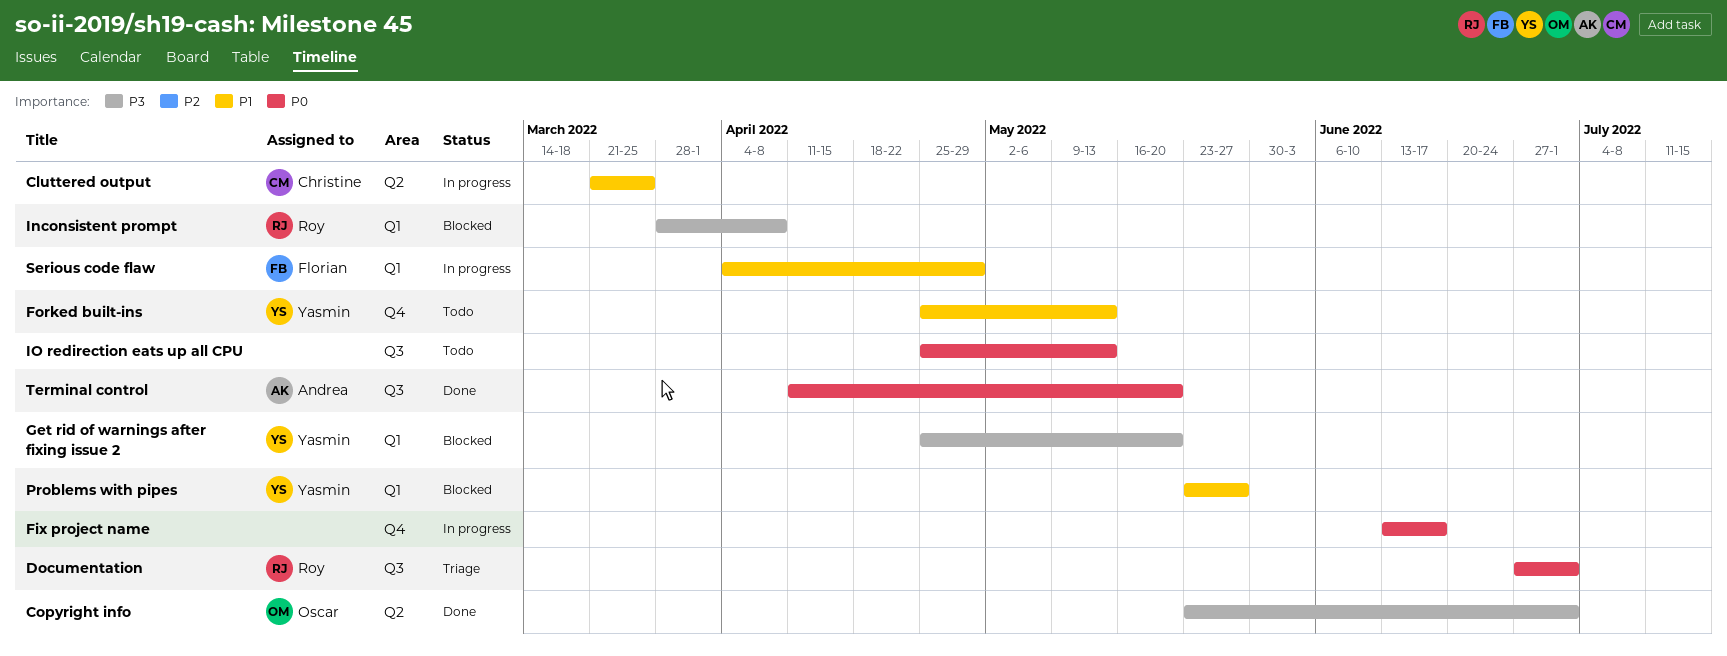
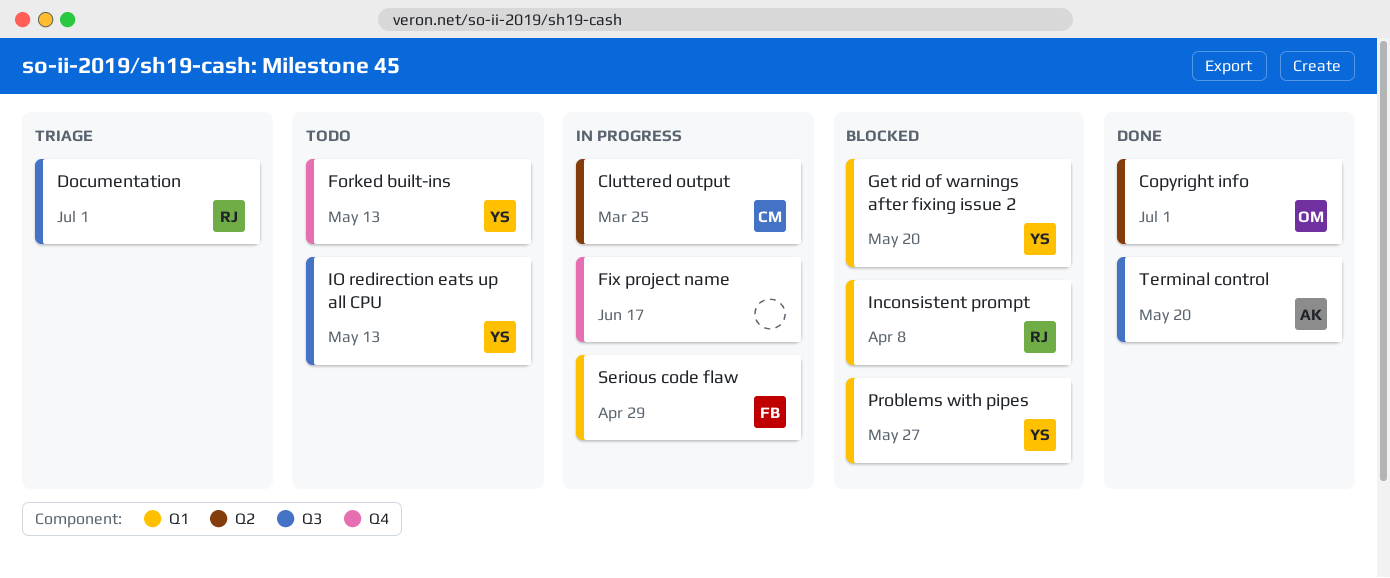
IO redirection eats up all CPU, owner: none -> Yasmin

